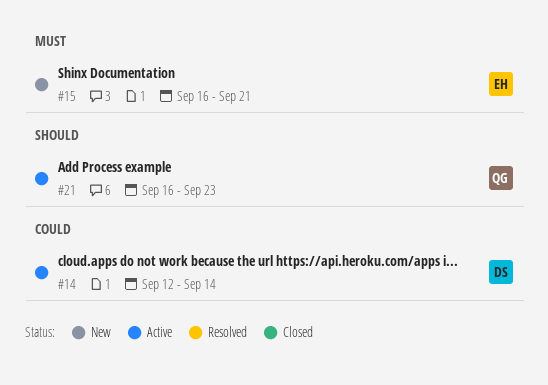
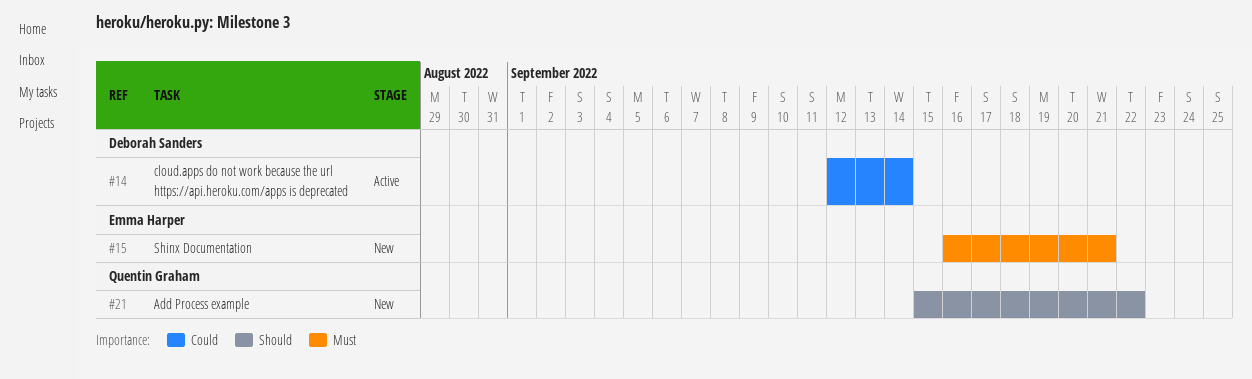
#21, status: Active -> New
#21, start: Sep 16 -> Sep 15
#21, due: Sep 23 -> Sep 22

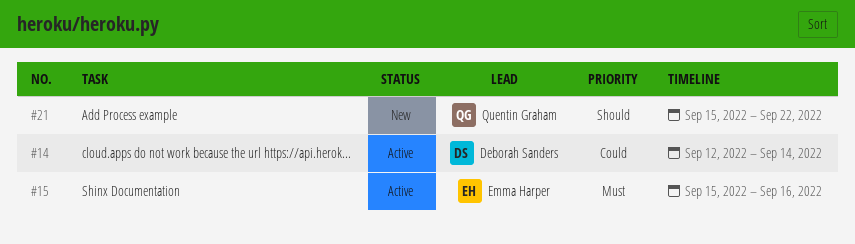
#15, status: New -> Active
#15, start: Sep 16 -> Sep 15
#15, due: Sep 21 -> Sep 16

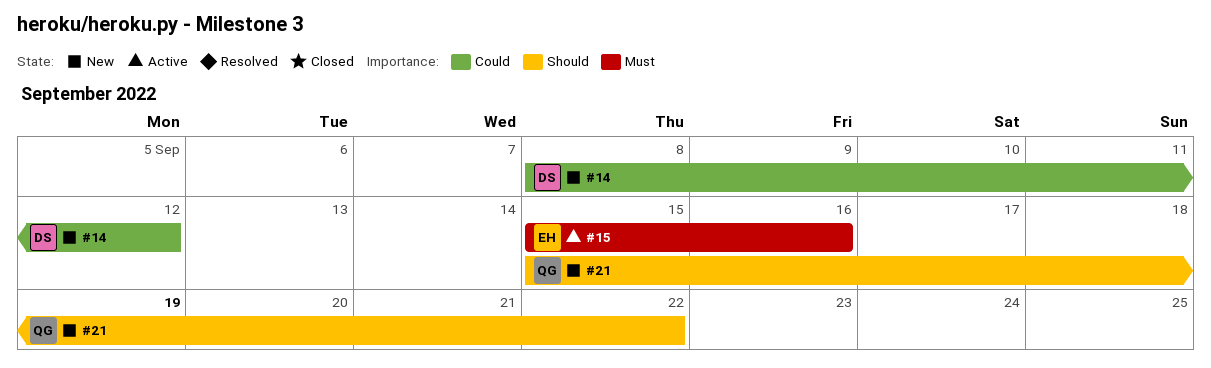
#14, status: Active -> New
#14, start: Sep 12 -> Sep 8
#14, due: Sep 14 -> Sep 12

